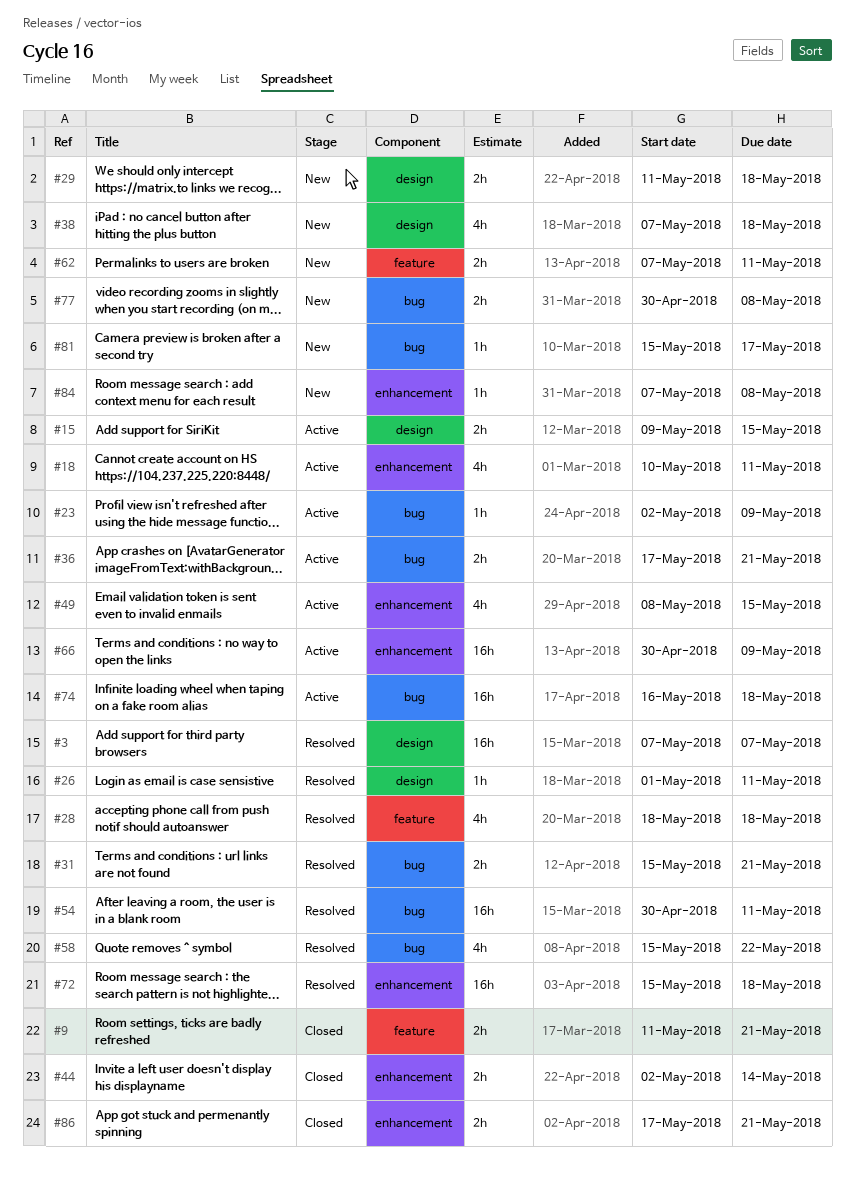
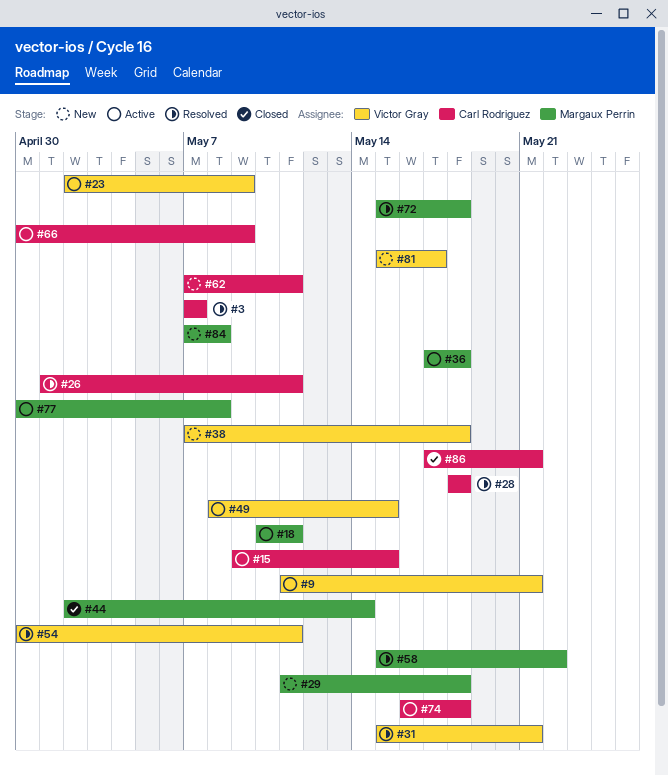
#9, status: Closed -> Active
#36, due: May 21 -> May 18
#77, status: New -> Active

